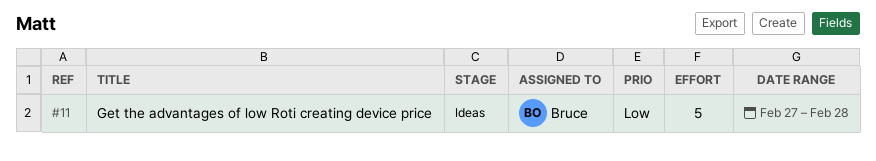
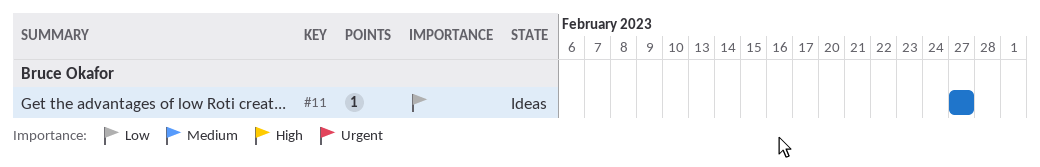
#11, estimate: 5 -> 1
#11, due: Feb 28 -> Feb 27

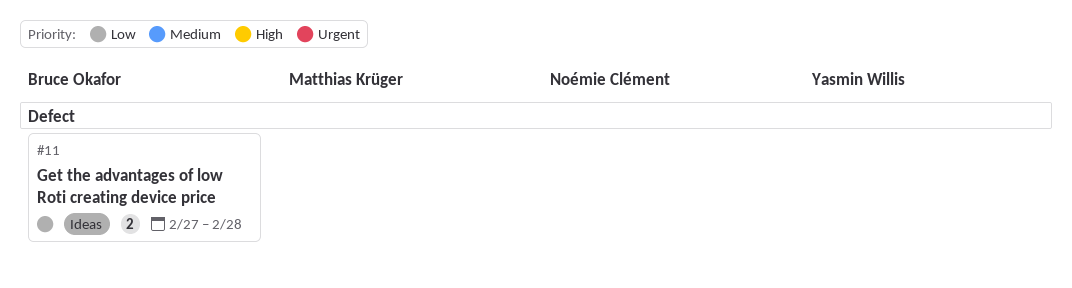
#11, estimate: 1 -> 2
#11, due: Feb 27 -> Feb 28

